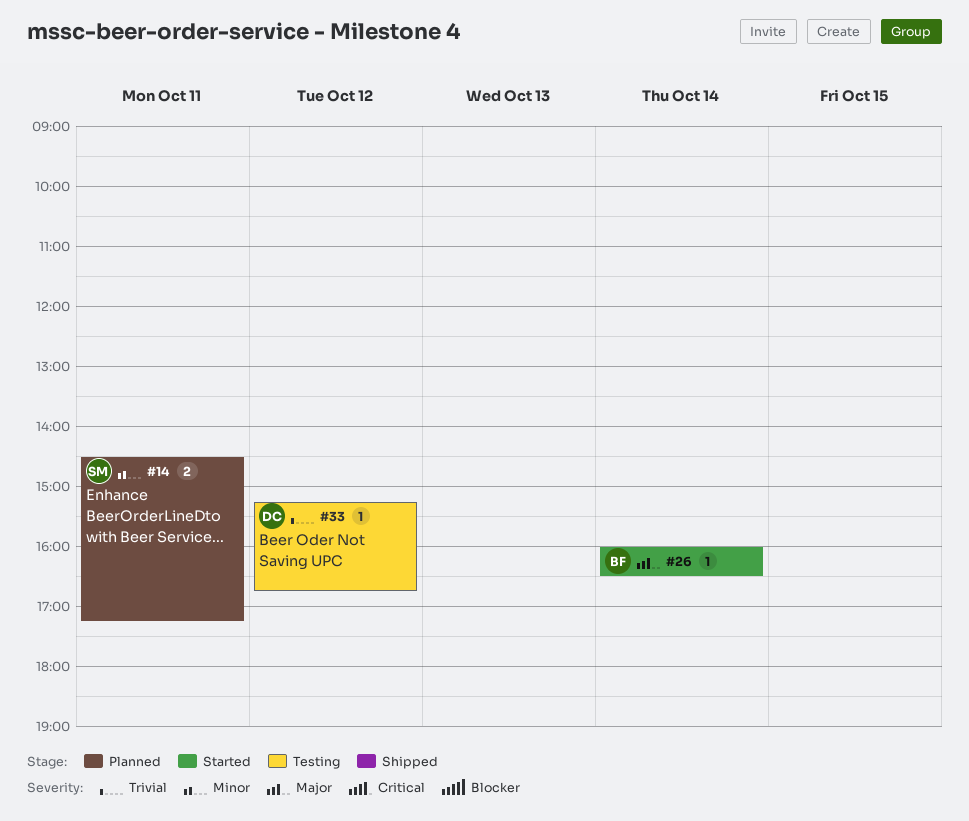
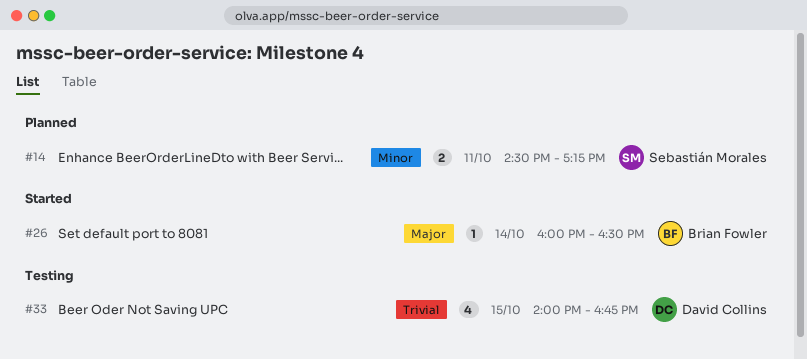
#33, estimate: 1 -> 4
#33, day: Oct 12 -> Oct 15
#33, begins: 15:15 -> 14:00

